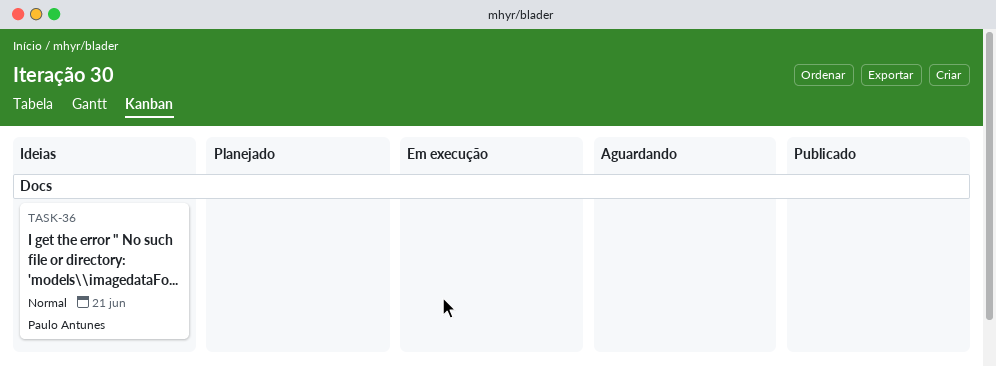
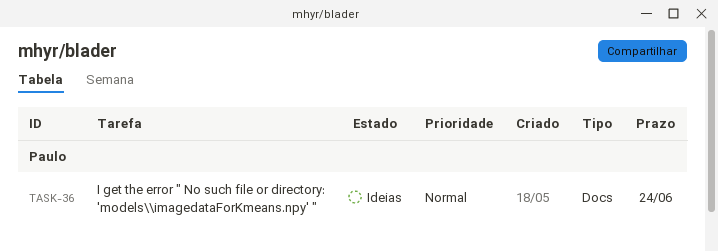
TASK-36, due: Jun 21 -> Jun 24

